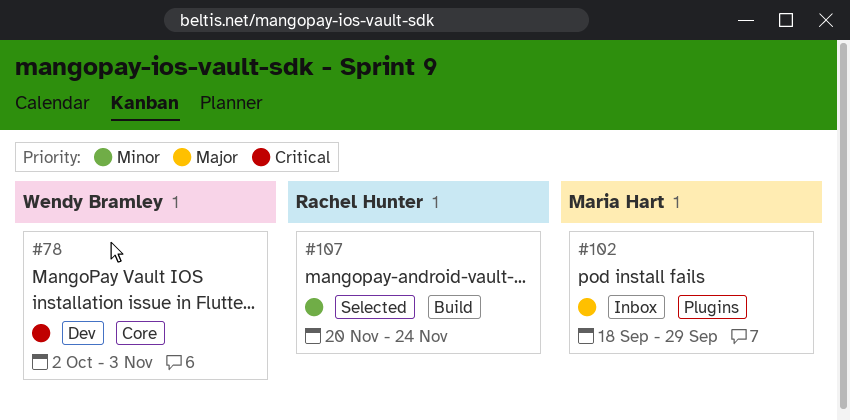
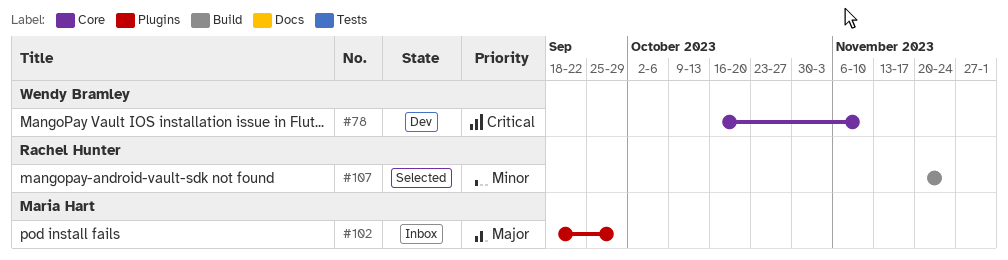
#78, start: Oct 2 -> Oct 16
#78, due: Nov 3 -> Nov 10

